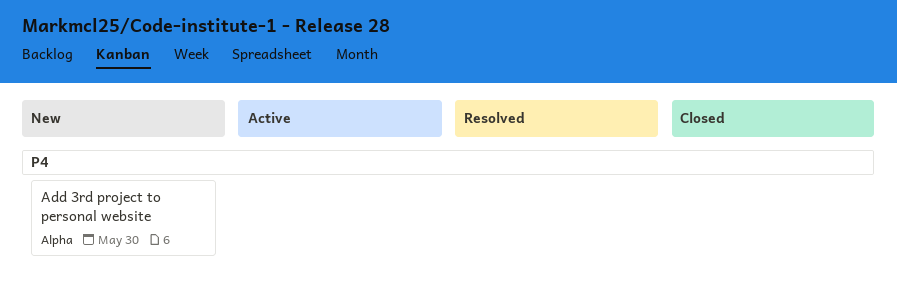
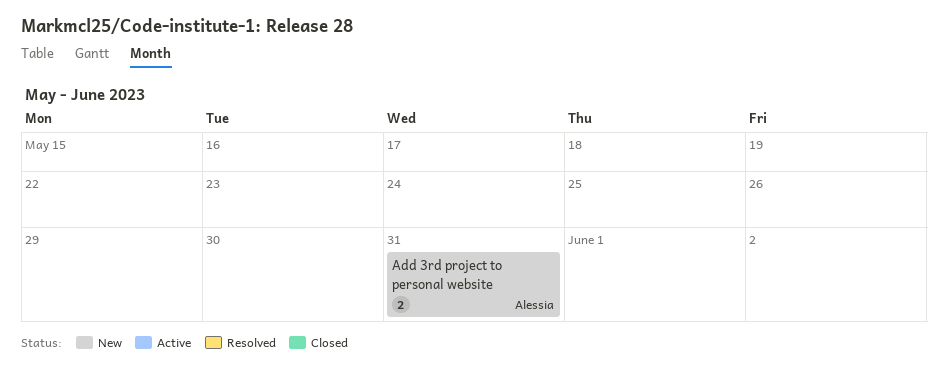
Add 3rd project to personal website, due: May 30 -> May 31

